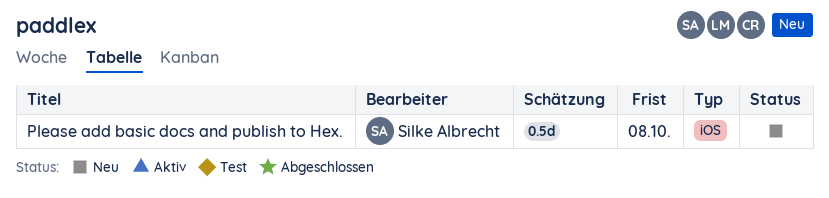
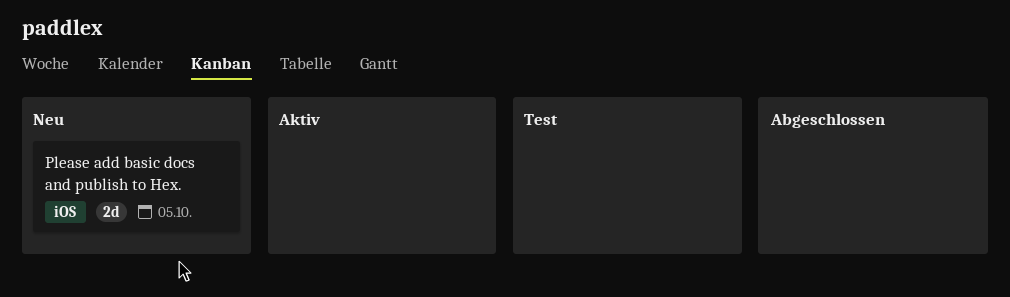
Please add basic docs and publish to Hex., estimate: 0.5d -> 2d
Please add basic docs and publish to Hex., due: Oct 8 -> Oct 5

